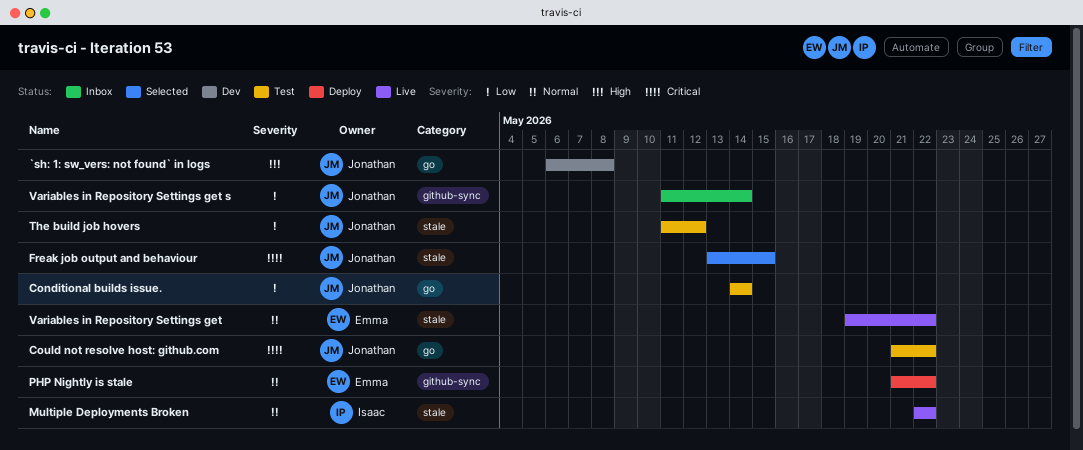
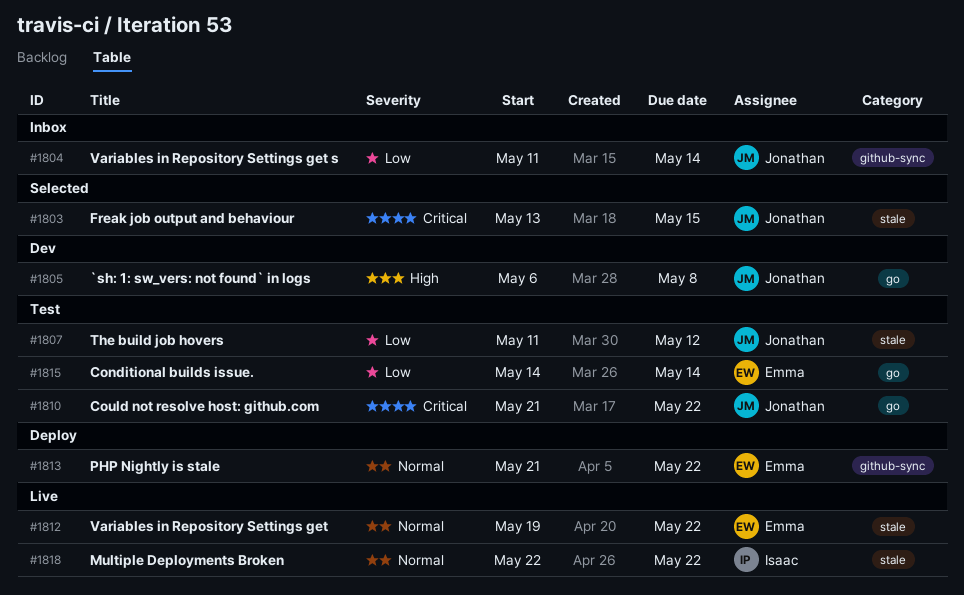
Conditional builds issue., owner: Jonathan -> Emma

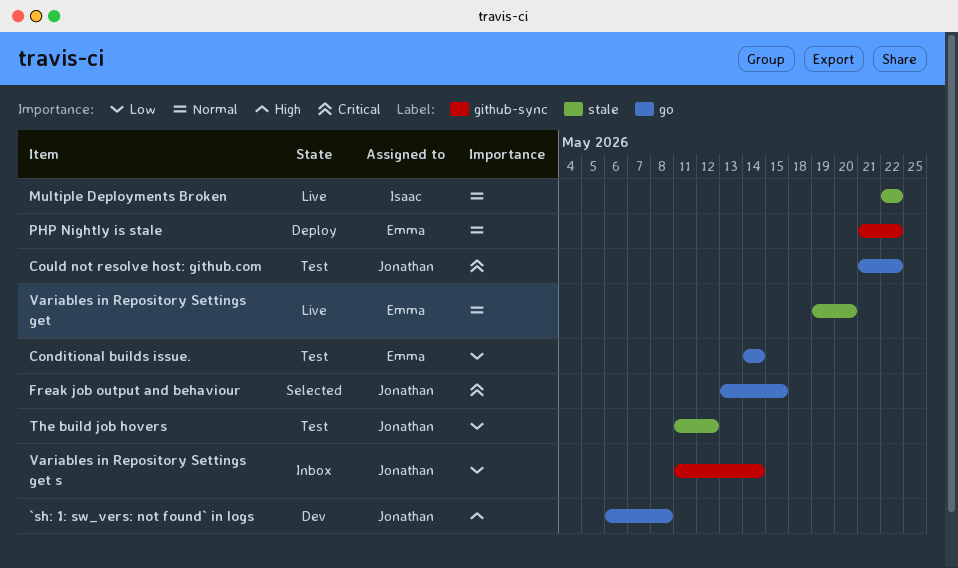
Freak job output and behaviour, label: stale -> go
Variables in Repository Settings get, due: May 22 -> May 20

